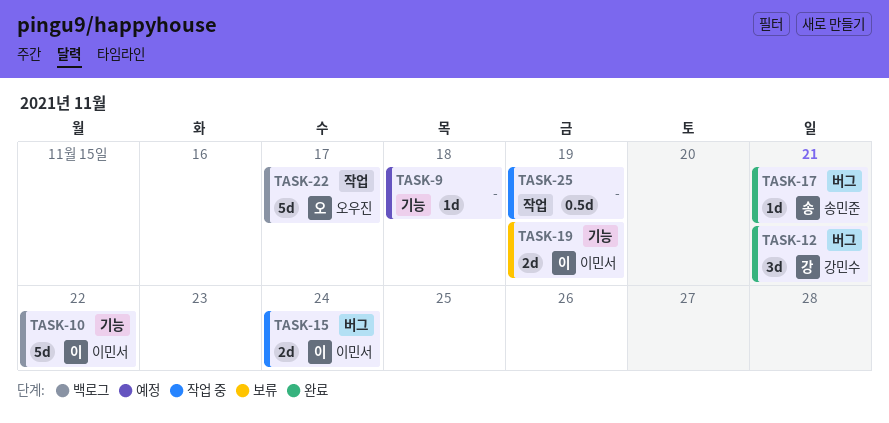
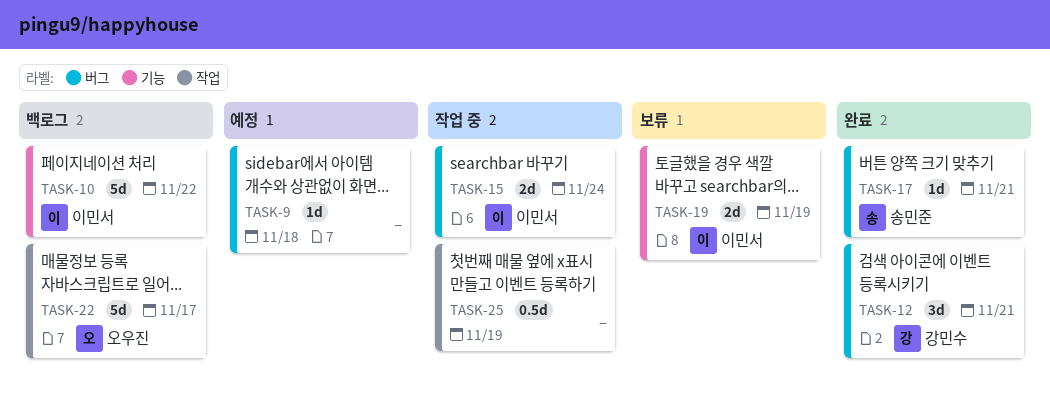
TASK-9, label: 기능 -> 버그

